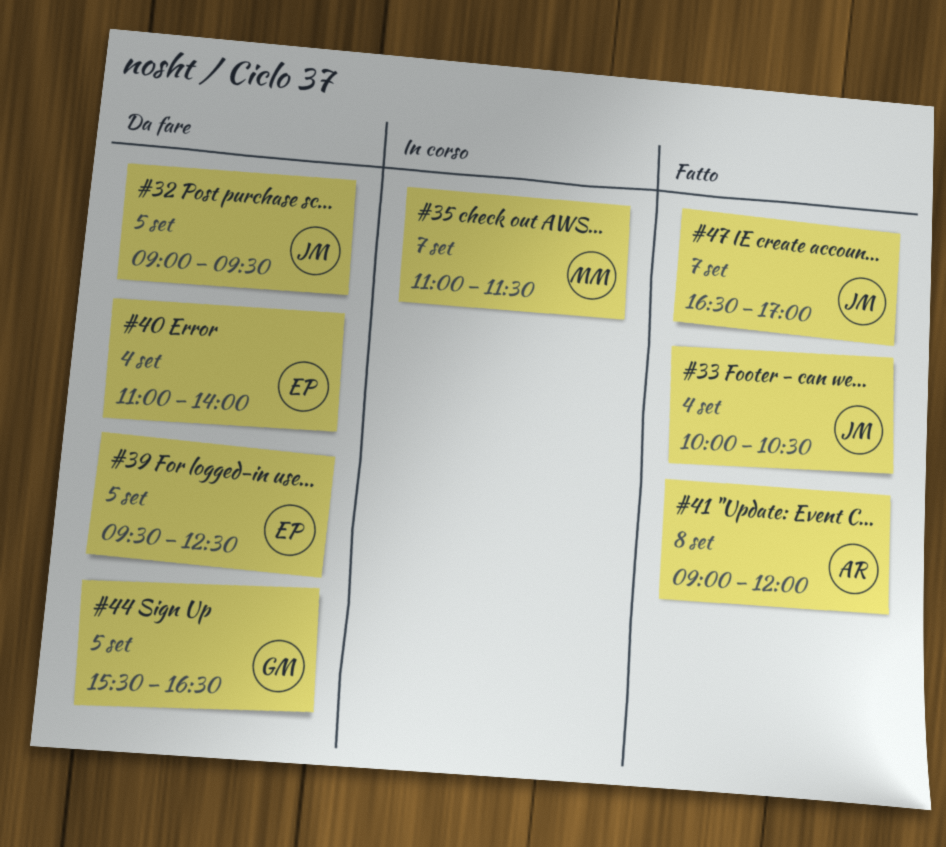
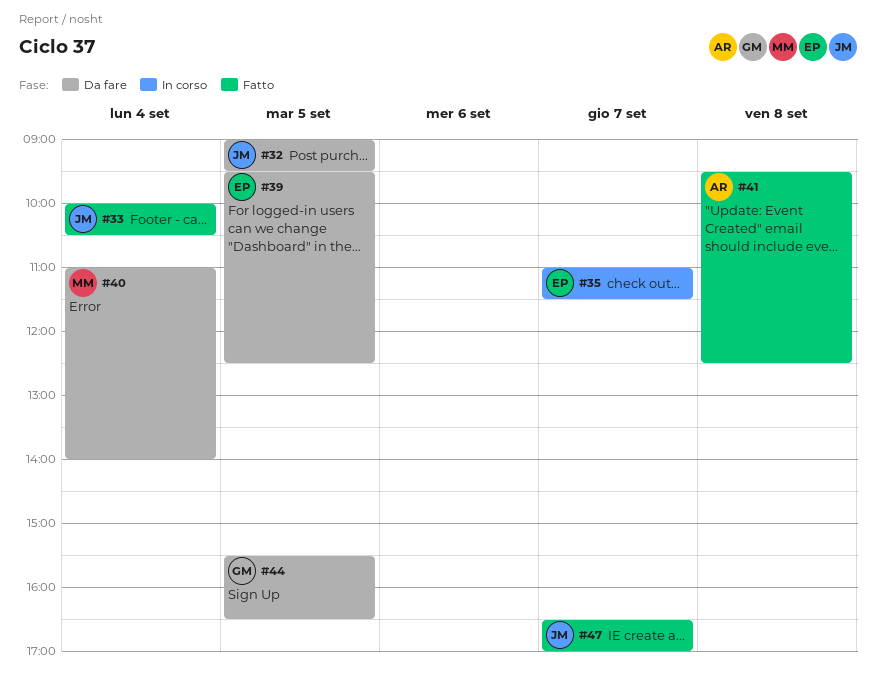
#35, owner: MM -> EP
#40, owner: EP -> MM
#41, begins: 09:00 -> 09:30
#41, ends: 12:00 -> 12:30

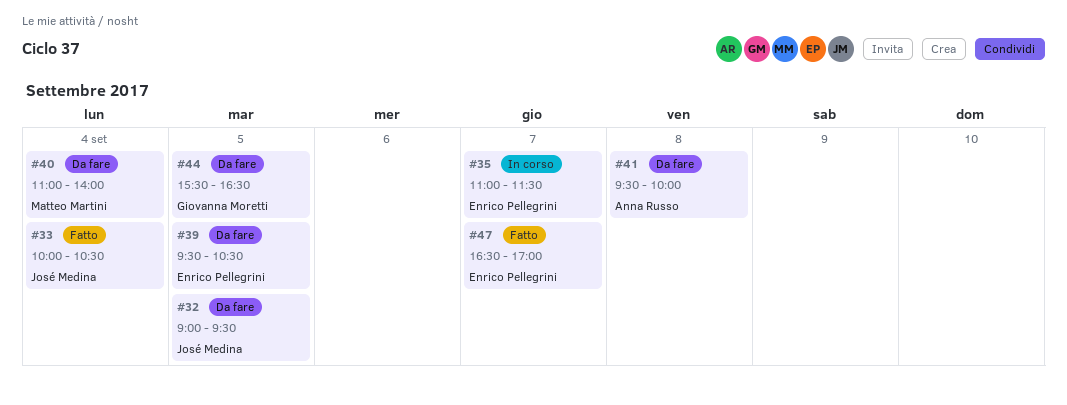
#39, ends: 12:30 -> 10:30
#41, status: Fatto -> Da fare
#41, ends: 12:30 -> 10:00
#47, owner: José Medina -> Enrico Pellegrini

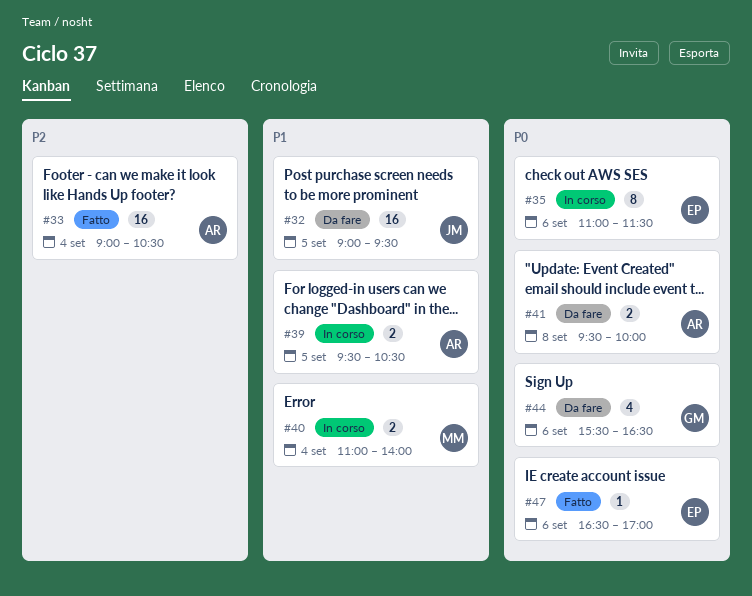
#33, owner: José Medina -> Anna Russo
#33, begins: 10:00 -> 09:00
#35, day: Sep 7 -> Sep 6
#39, status: Da fare -> In corso
#39, owner: Enrico Pellegrini -> Anna Russo
#40, status: Da fare -> In corso
#44, day: Sep 5 -> Sep 6
#47, day: Sep 7 -> Sep 6

